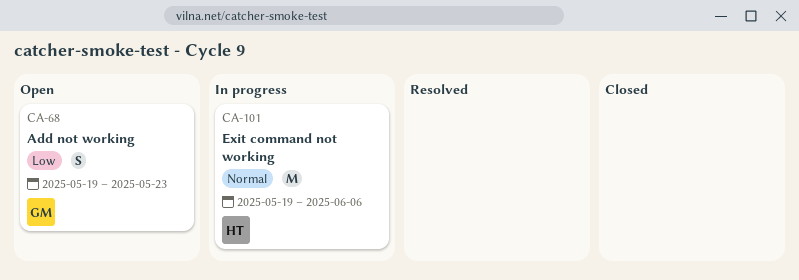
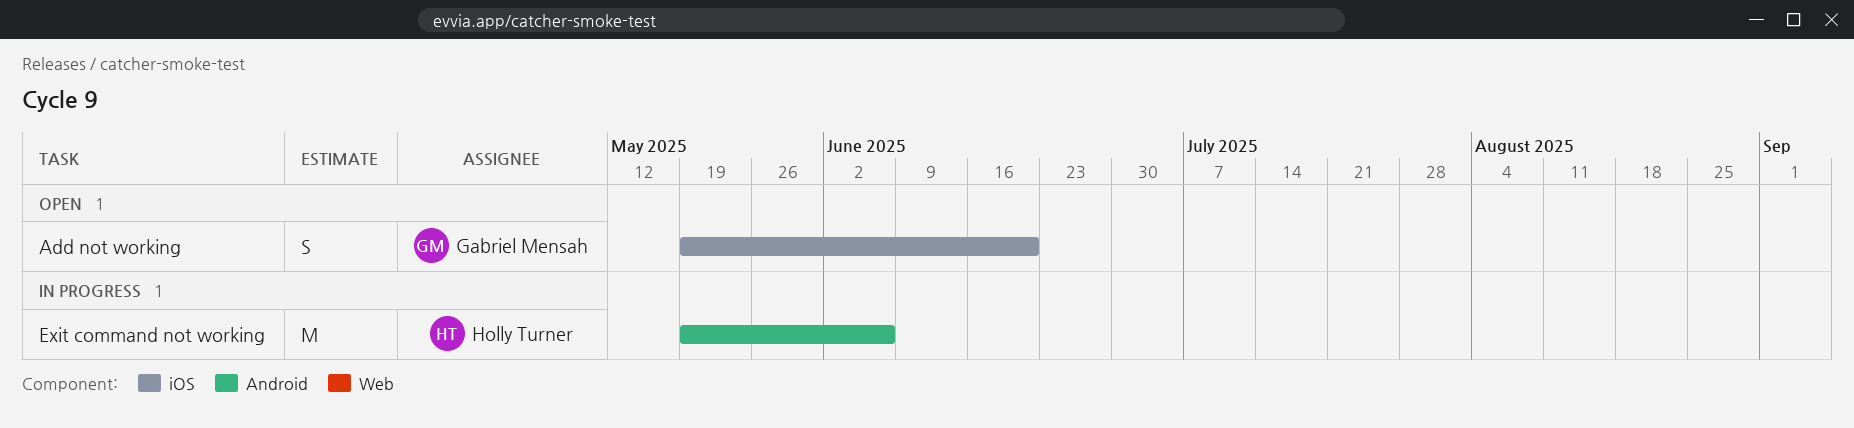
Add not working, due: May 23 -> Jun 20

